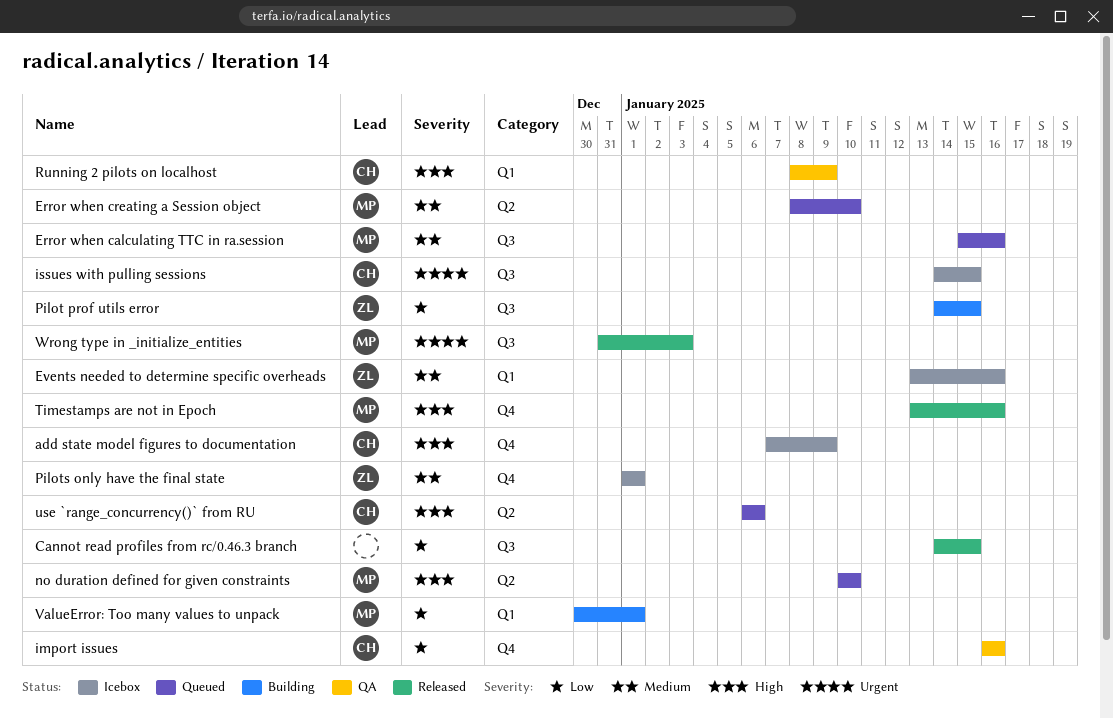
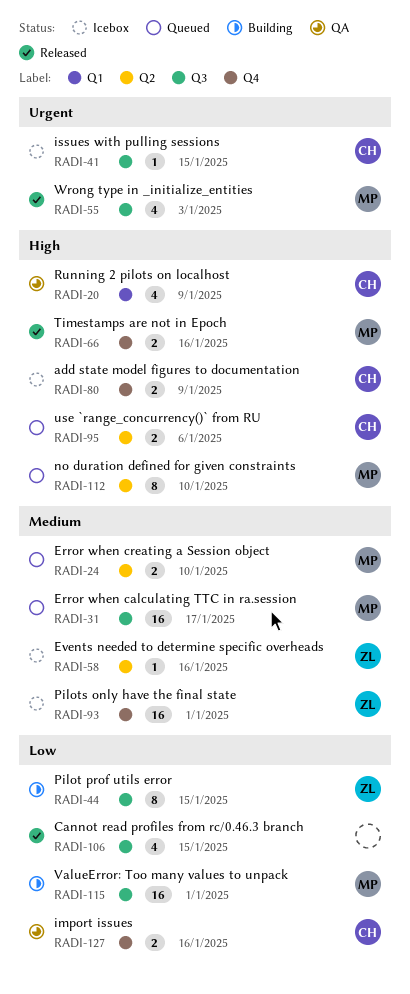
Error when calculating TTC in ra.session, due: Jan 16 -> Jan 17
Events needed to determine specific overheads, label: Q1 -> Q2
ValueError: Too many values to unpack, label: Q1 -> Q3

